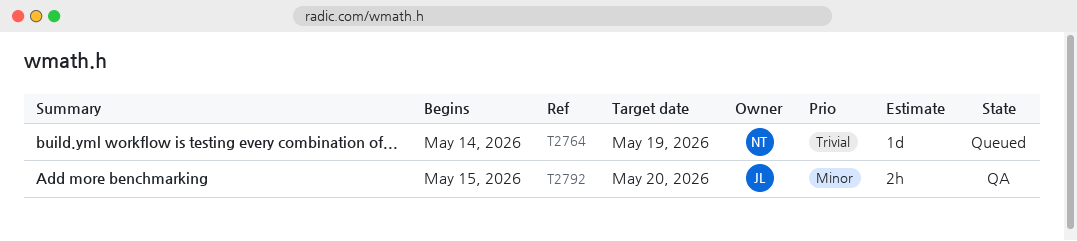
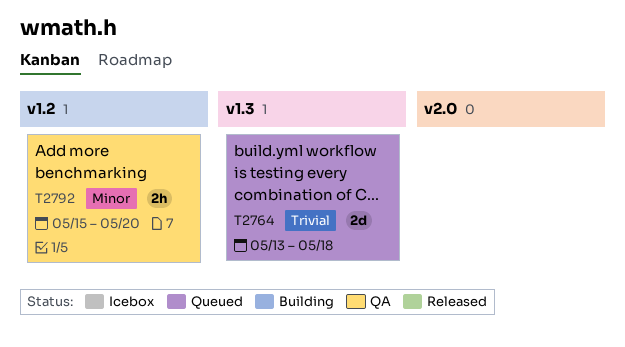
T2764, estimate: 1d -> 2d
T2764, start: May 14 -> May 13
T2764, due: May 19 -> May 18

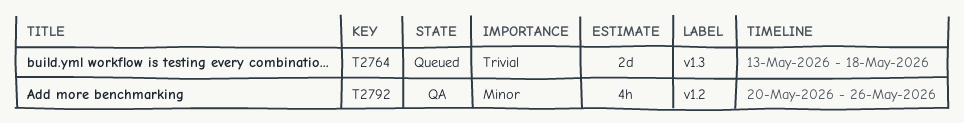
T2792, estimate: 2h -> 4h
T2792, start: May 15 -> May 20
T2792, due: May 20 -> May 26

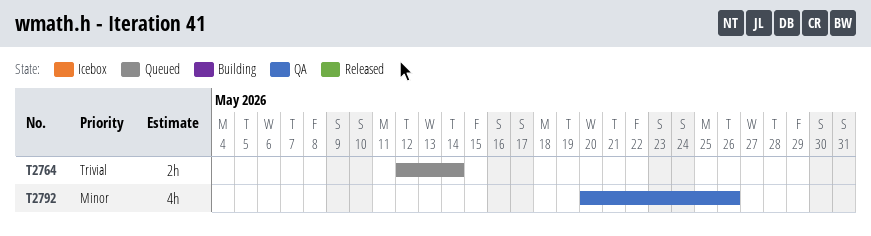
T2764, estimate: 2d -> 2h
T2764, start: May 13 -> May 12
T2764, due: May 18 -> May 14

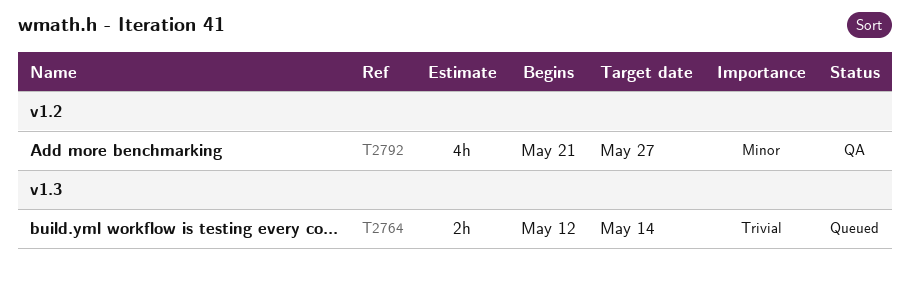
T2792, start: May 20 -> May 21
T2792, due: May 26 -> May 27

